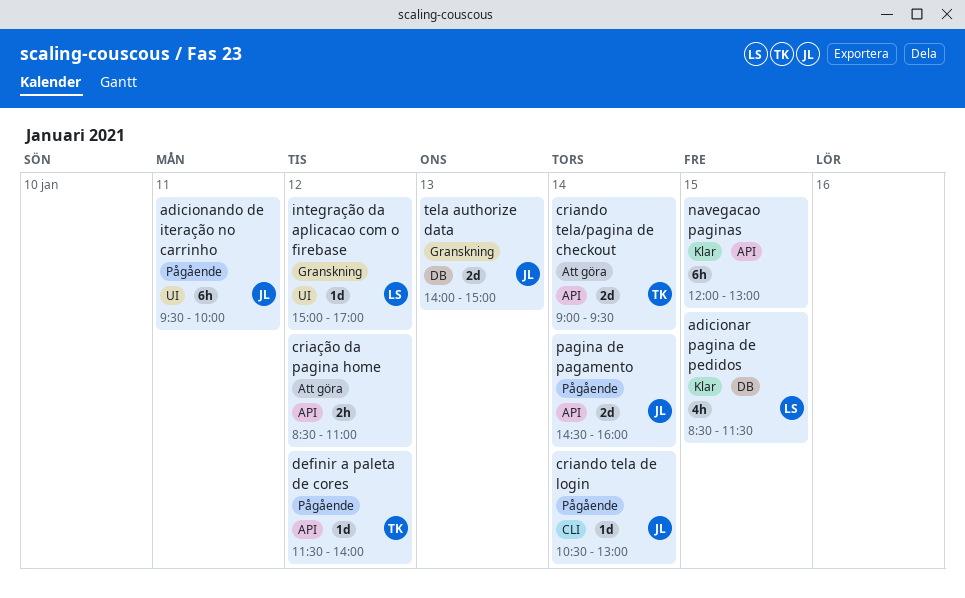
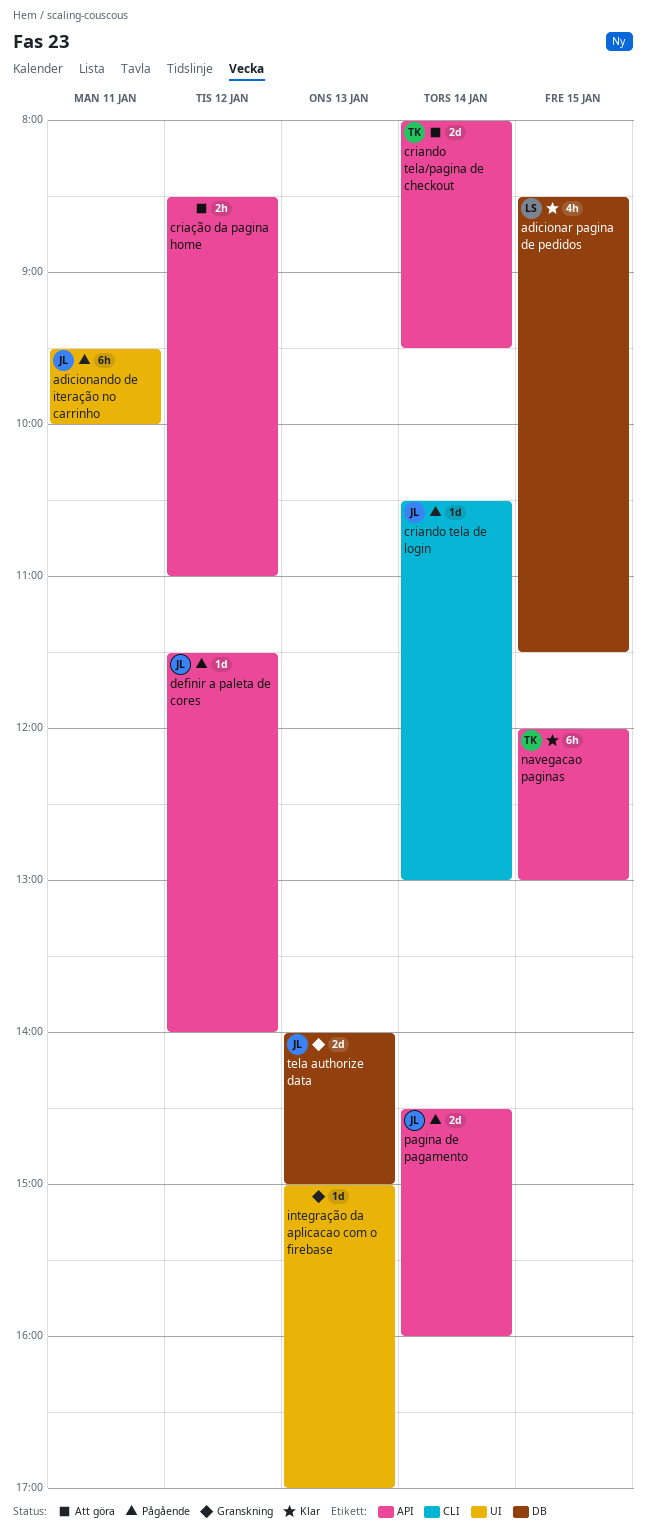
criando tela/pagina de checkout, begins: 09:00 -> 08:00
definir a paleta de cores, owner: TK -> JL
integração da aplicacao com o firebase, owner: LS -> none
integração da aplicacao com o firebase, day: Jan 12 -> Jan 13
navegacao paginas, owner: none -> TK

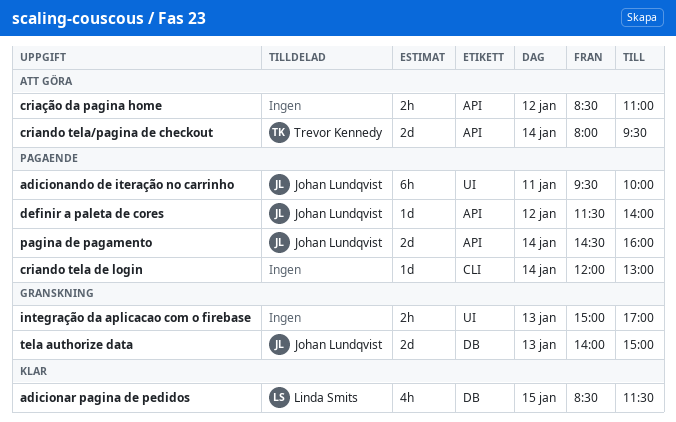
criando tela de login, owner: Johan Lundqvist -> none
criando tela de login, begins: 10:30 -> 12:00
integração da aplicacao com o firebase, estimate: 1d -> 2h
navegacao paginas: present -> none

